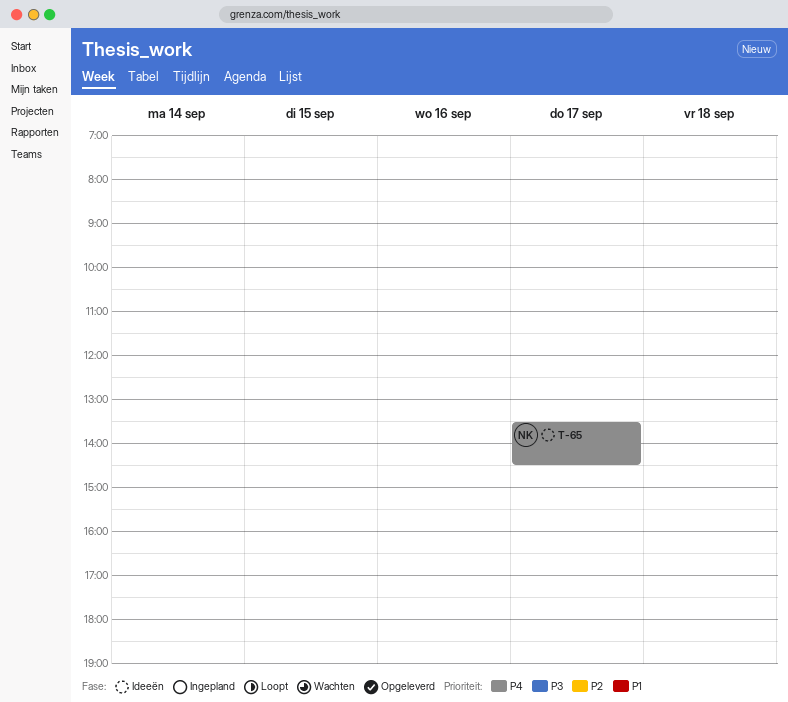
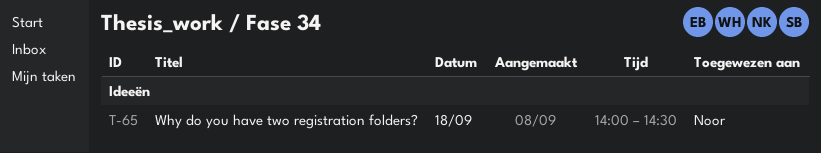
T-65, day: Sep 17 -> Sep 18
T-65, begins: 13:30 -> 14:00

